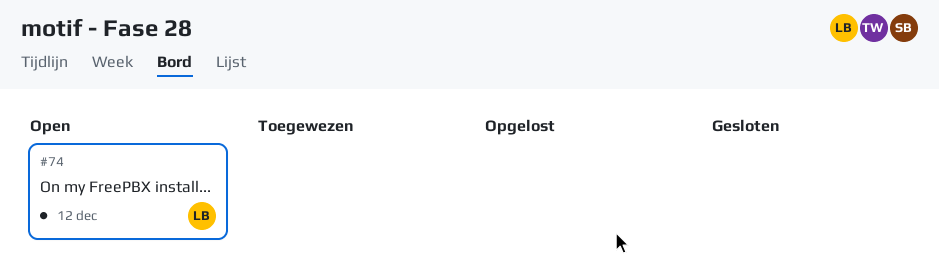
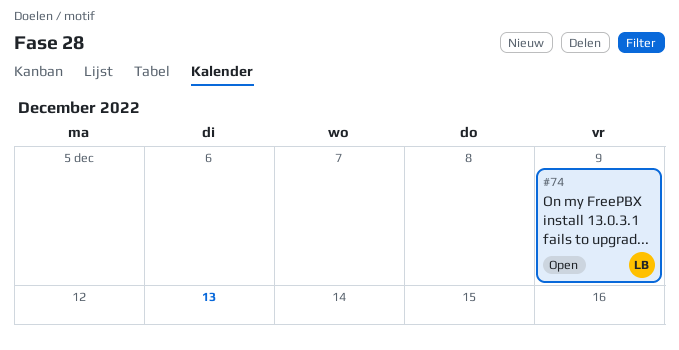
#74, due: Dec 12 -> Dec 9

